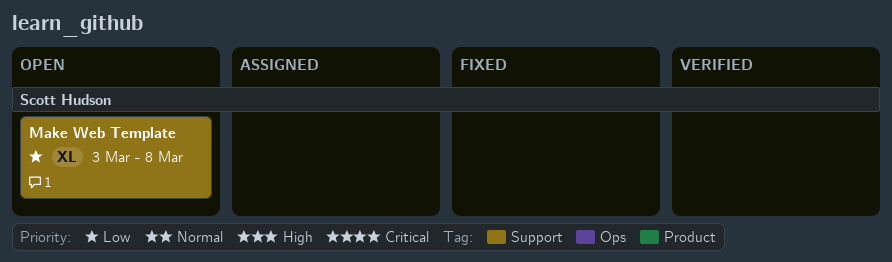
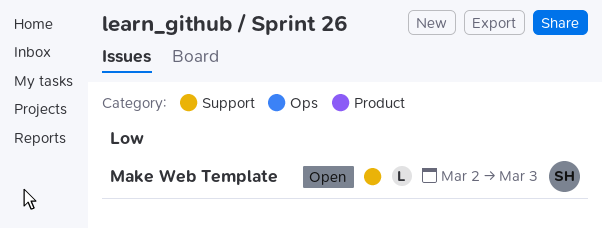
Make Web Template, estimate: XL -> L
Make Web Template, start: Mar 3 -> Mar 2
Make Web Template, due: Mar 8 -> Mar 3

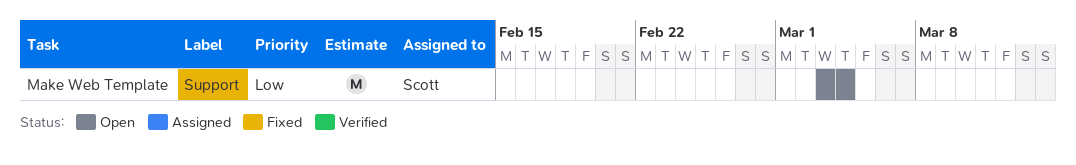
Make Web Template, estimate: L -> M
Make Web Template, start: Mar 2 -> Mar 3
Make Web Template, due: Mar 3 -> Mar 4

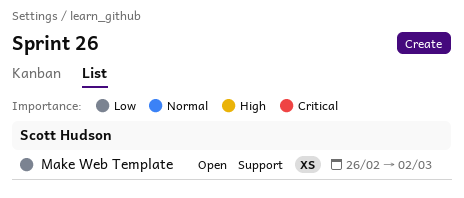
Make Web Template, estimate: M -> XS
Make Web Template, start: Mar 3 -> Feb 26
Make Web Template, due: Mar 4 -> Mar 2

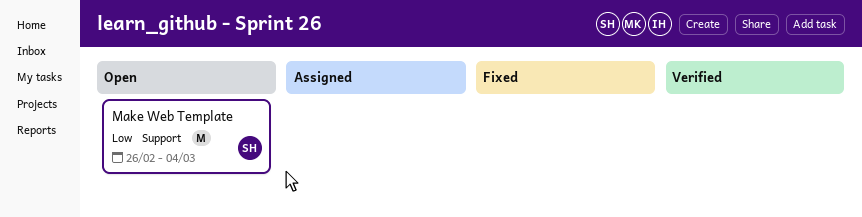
Make Web Template, estimate: XS -> M
Make Web Template, due: Mar 2 -> Mar 4

